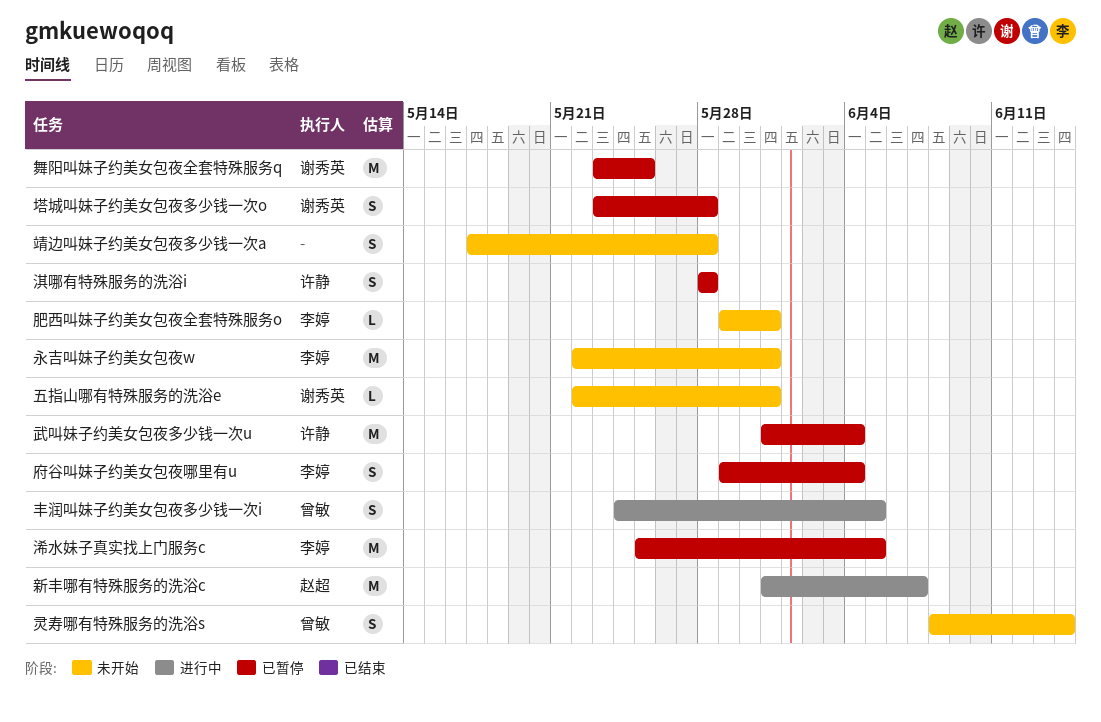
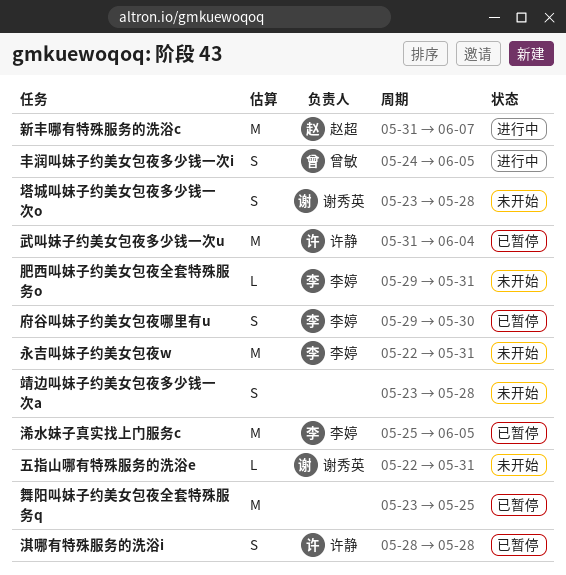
塔城叫妹子约美女包夜多少钱一次o, status: 已暂停 -> 未开始
府谷叫妹子约美女包夜哪里有u, due: Jun 4 -> May 30
灵寿哪有特殊服务的洗浴s: present -> none
舞阳叫妹子约美女包夜全套特殊服务q, owner: 谢秀英 -> none
靖边叫妹子约美女包夜多少钱一次a, start: May 17 -> May 23

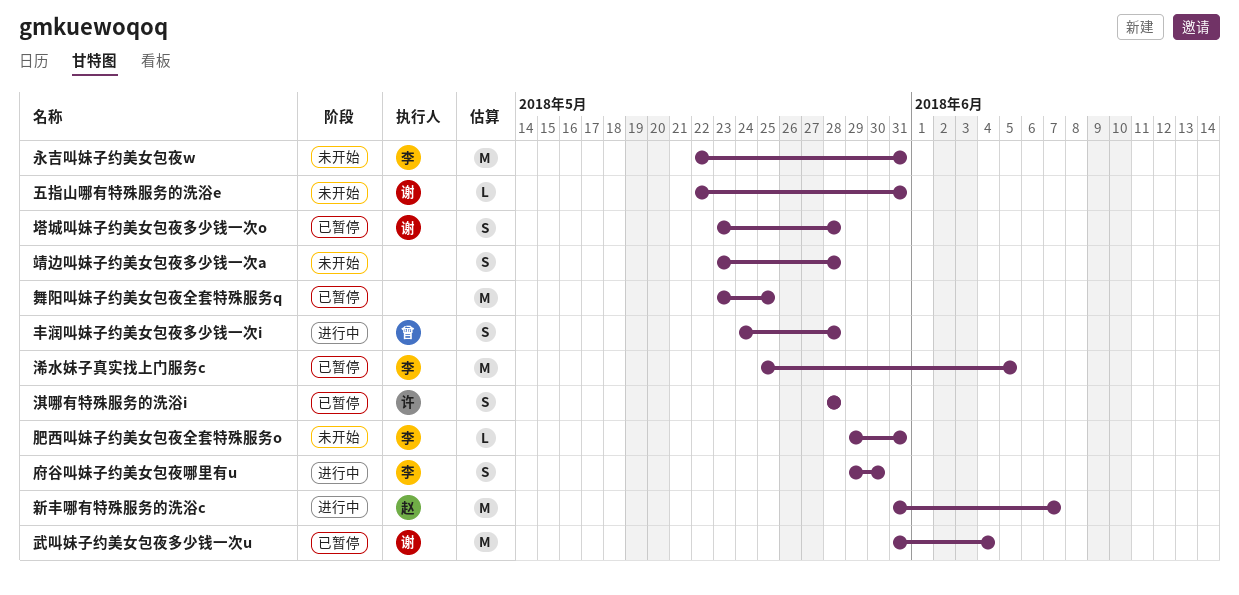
丰润叫妹子约美女包夜多少钱一次i, due: Jun 5 -> May 28
塔城叫妹子约美女包夜多少钱一次o, status: 未开始 -> 已暂停
府谷叫妹子约美女包夜哪里有u, status: 已暂停 -> 进行中
武叫妹子约美女包夜多少钱一次u, owner: 许静 -> 谢秀英

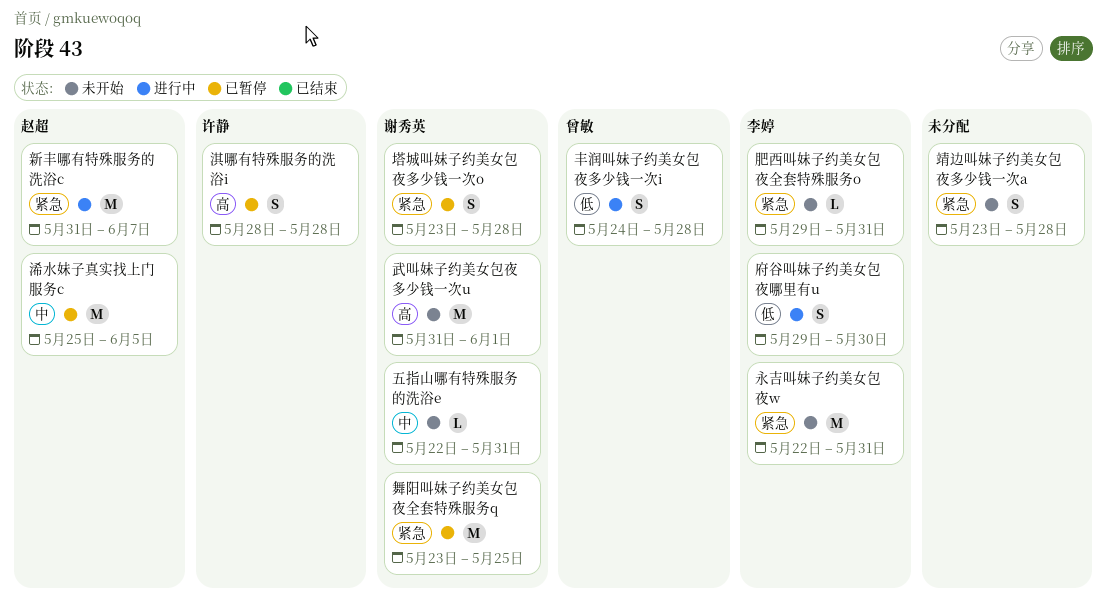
武叫妹子约美女包夜多少钱一次u, status: 已暂停 -> 未开始
武叫妹子约美女包夜多少钱一次u, due: Jun 4 -> Jun 1
浠水妹子真实找上门服务c, owner: 李婷 -> 赵超
舞阳叫妹子约美女包夜全套特殊服务q, owner: none -> 谢秀英

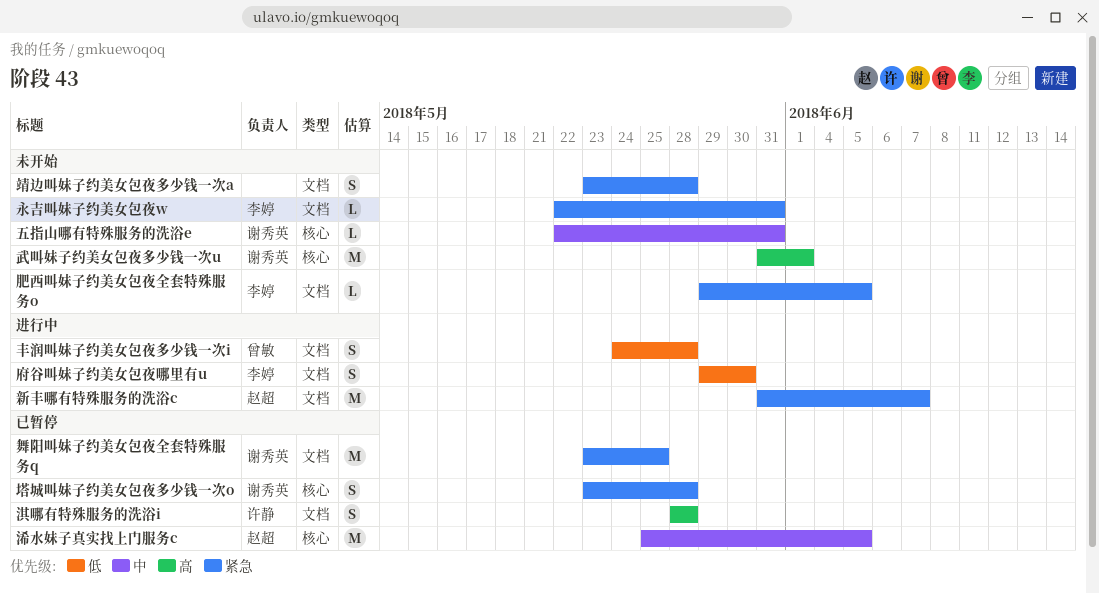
永吉叫妹子约美女包夜w, estimate: M -> L
肥西叫妹子约美女包夜全套特殊服务o, due: May 31 -> Jun 5

